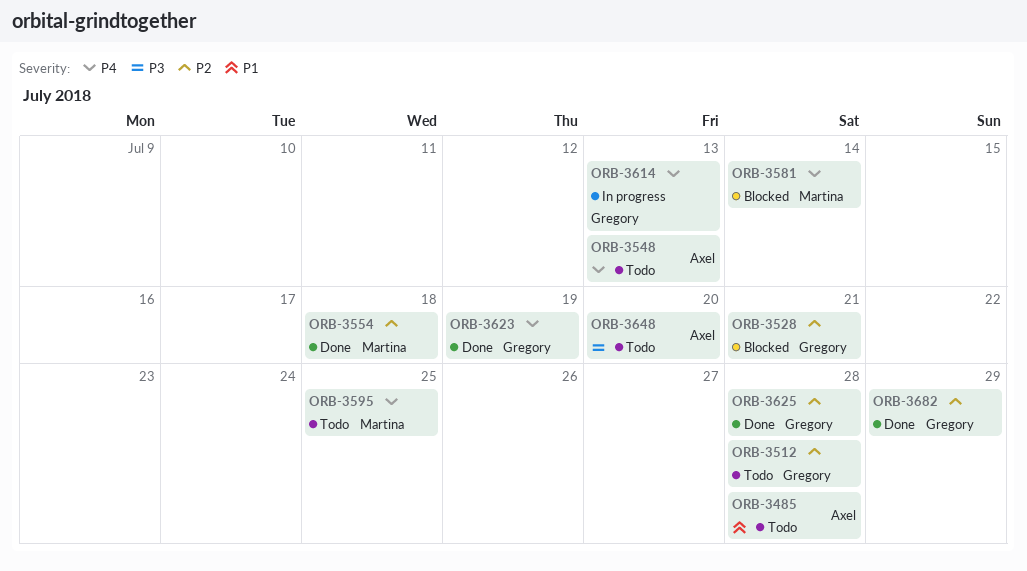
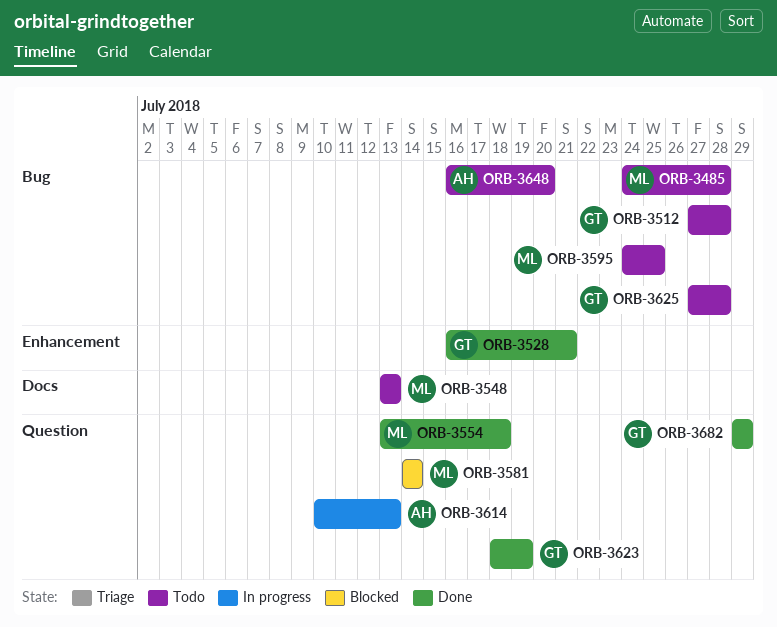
ORB-3485, owner: Axel -> Martina
ORB-3528, status: Blocked -> Done
ORB-3548, owner: Axel -> Martina
ORB-3614, owner: Gregory -> Axel
ORB-3625, status: Done -> Todo

